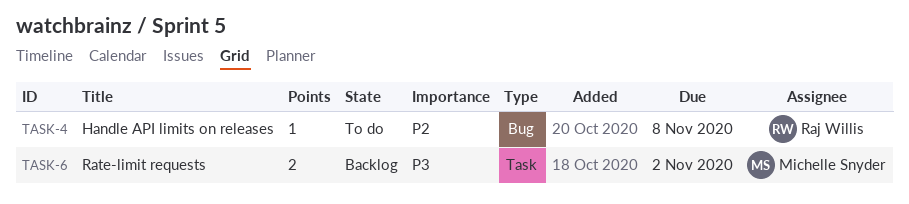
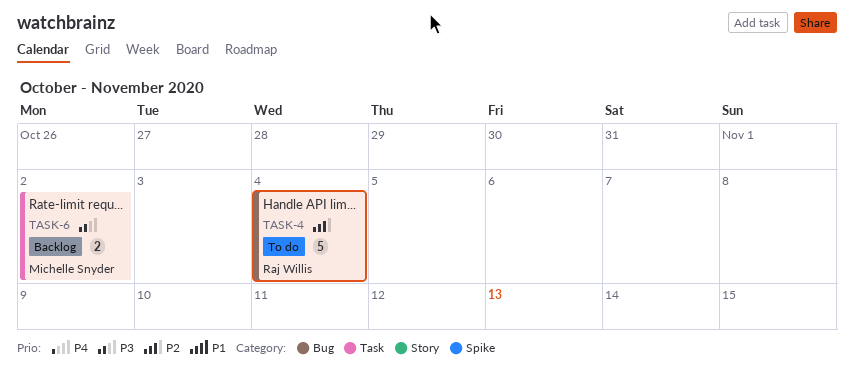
TASK-4, estimate: 1 -> 5
TASK-4, due: Nov 8 -> Nov 4

